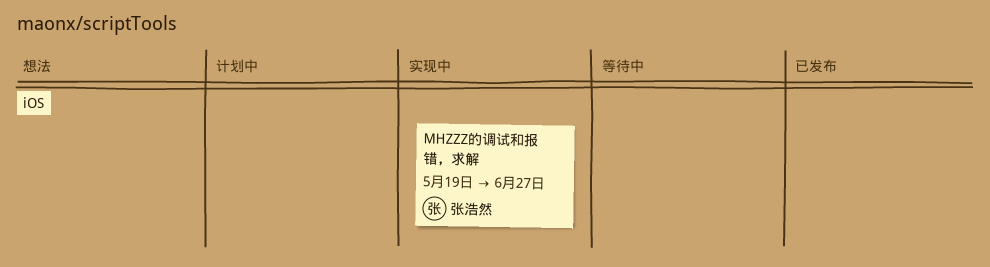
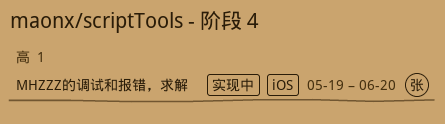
MHZZZ的调试和报错，求解, due: Jun 27 -> Jun 20

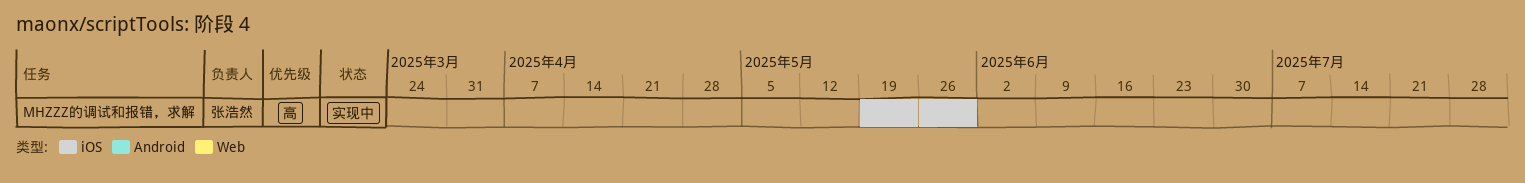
MHZZZ的调试和报错，求解, due: Jun 20 -> May 30

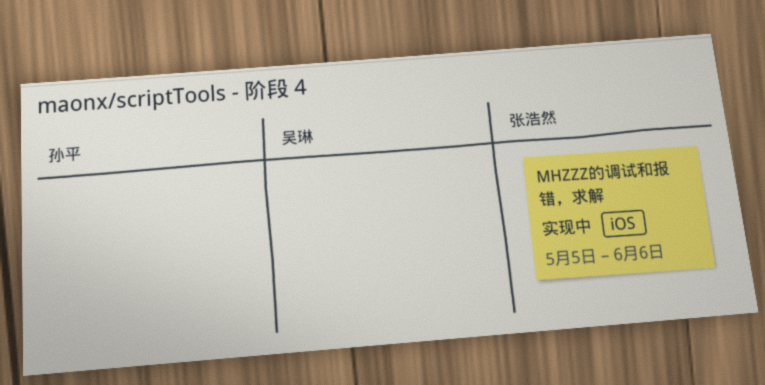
MHZZZ的调试和报错，求解, start: May 19 -> May 5
MHZZZ的调试和报错，求解, due: May 30 -> Jun 6

